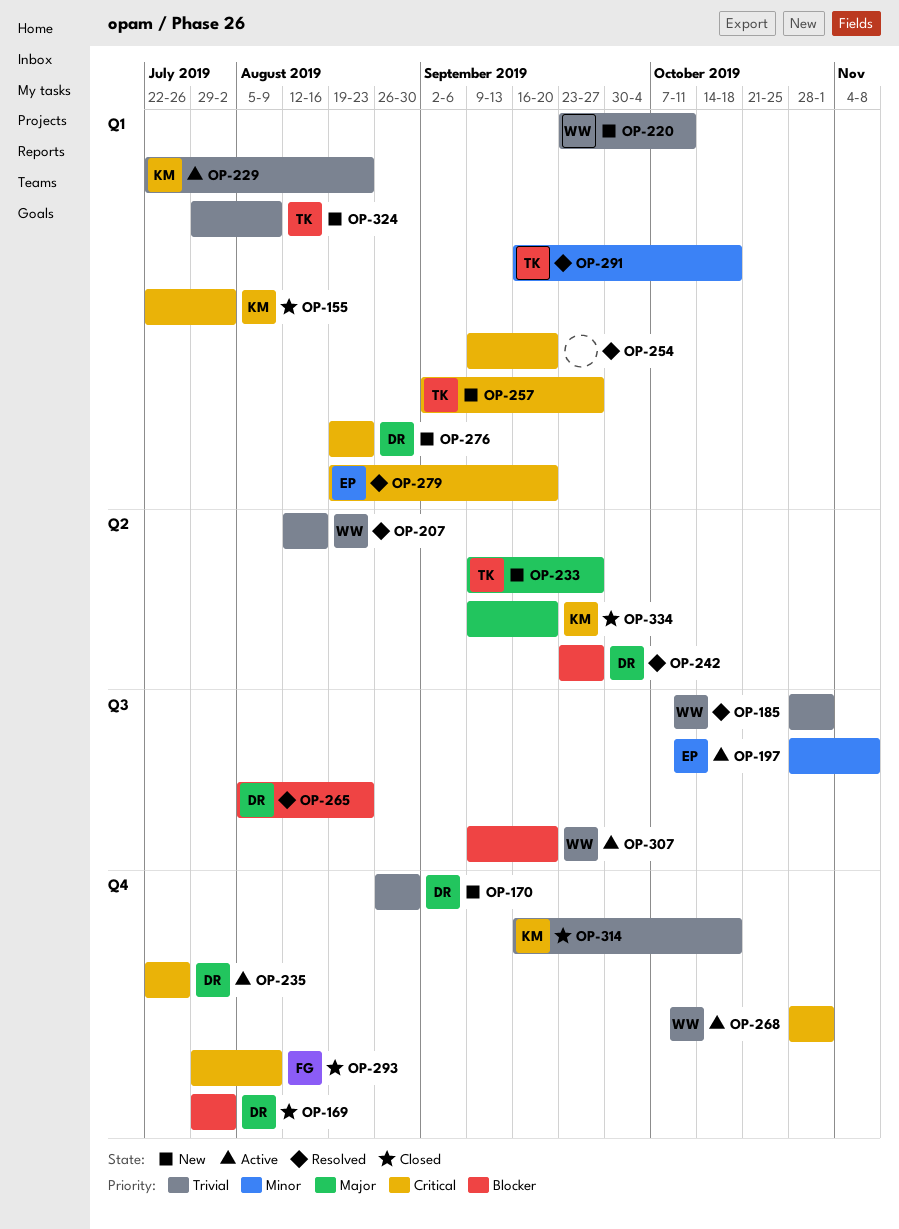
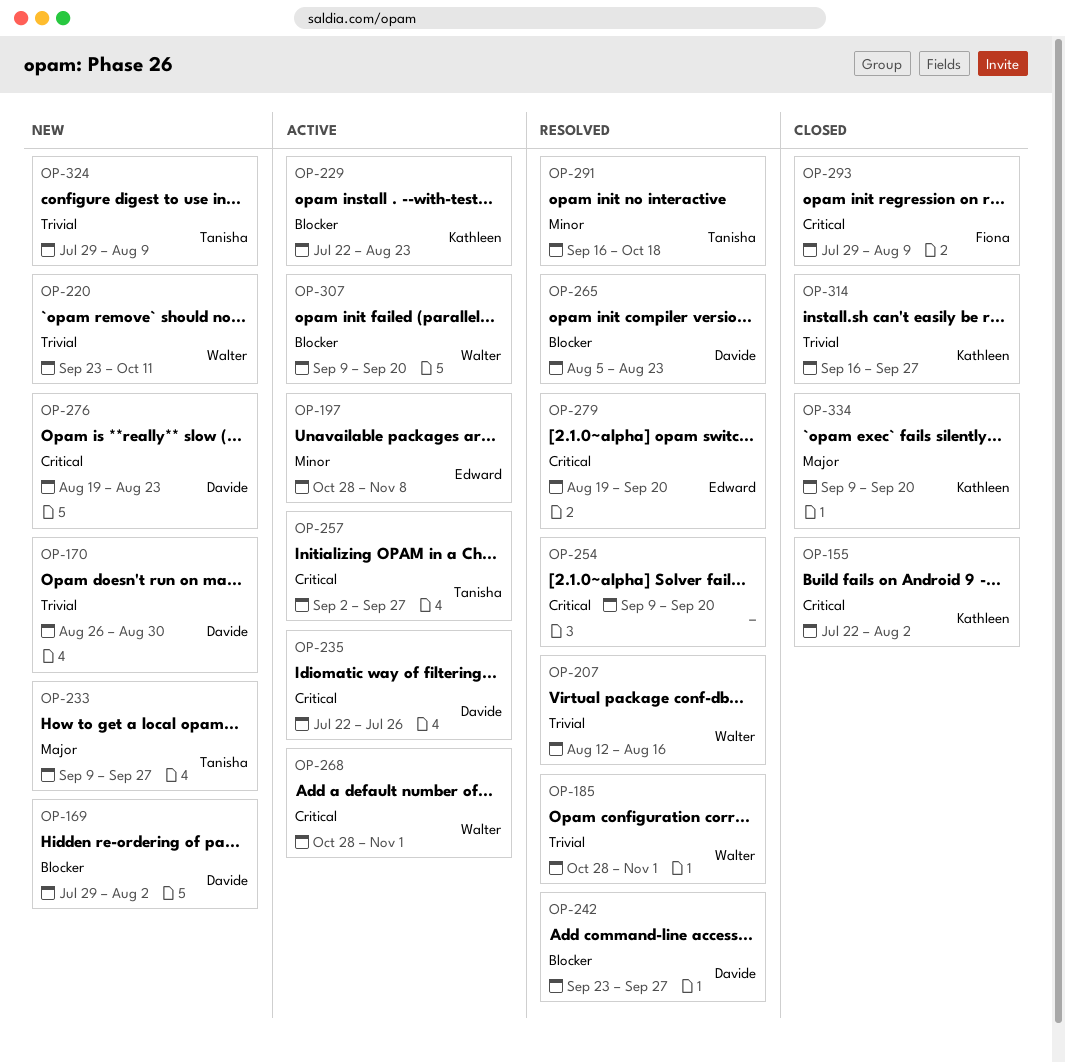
OP-169, status: Closed -> New
OP-229, priority: Trivial -> Blocker
OP-257, status: New -> Active
OP-314, due: Oct 18 -> Sep 27

